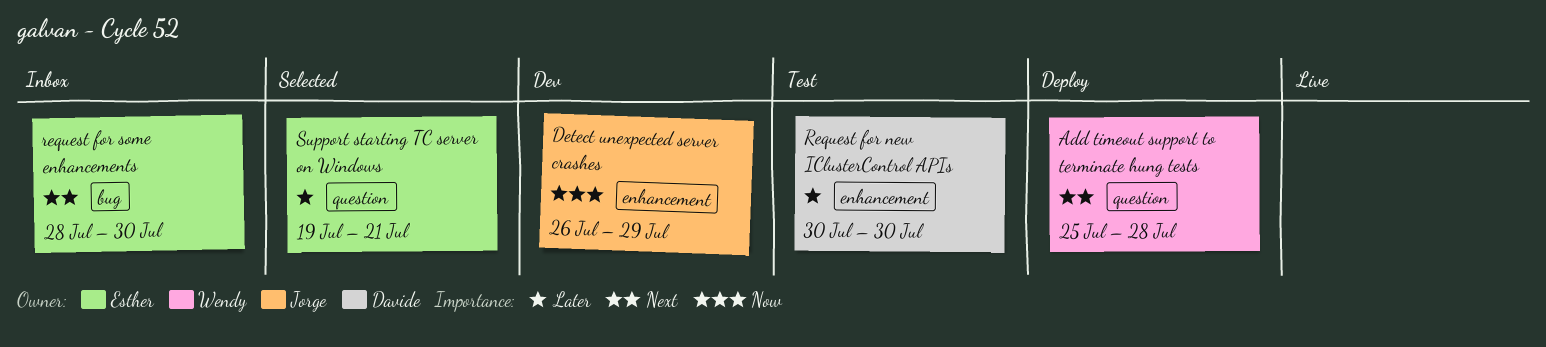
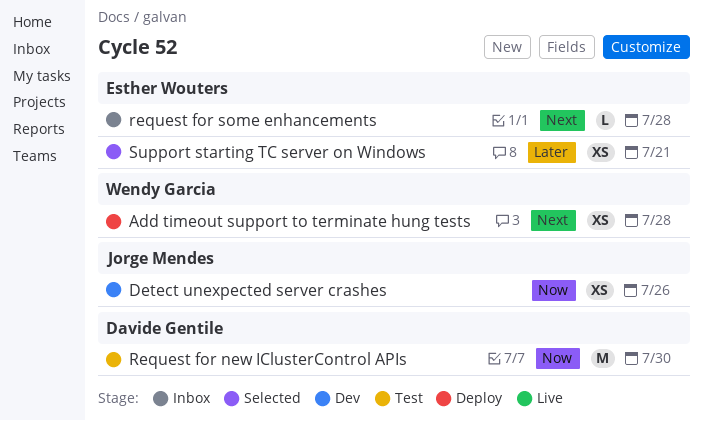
Detect unexpected server crashes, due: Jul 29 -> Jul 26
Request for new IClusterControl APIs, priority: Later -> Now
request for some enhancements, due: Jul 30 -> Jul 28

